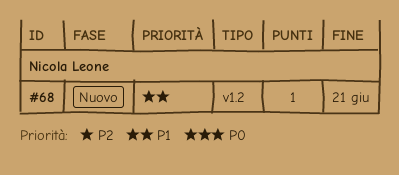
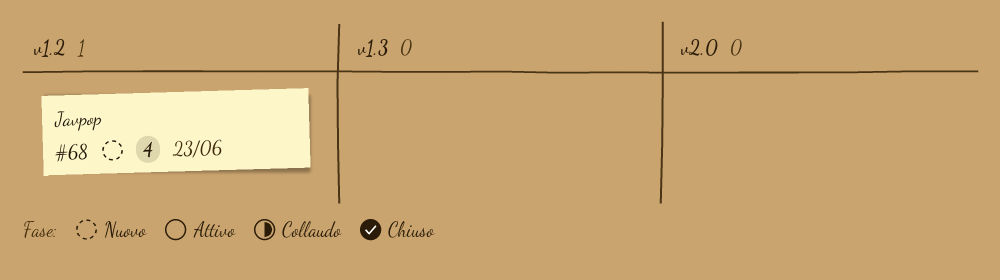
#68, estimate: 1 -> 4
#68, due: Jun 21 -> Jun 23

